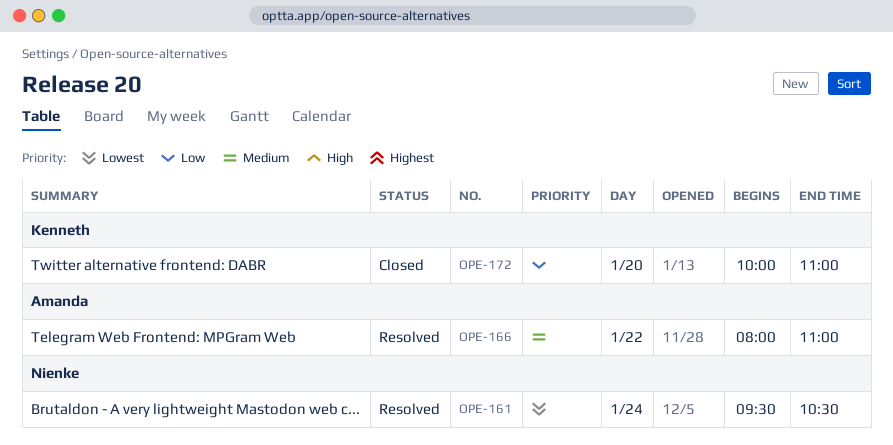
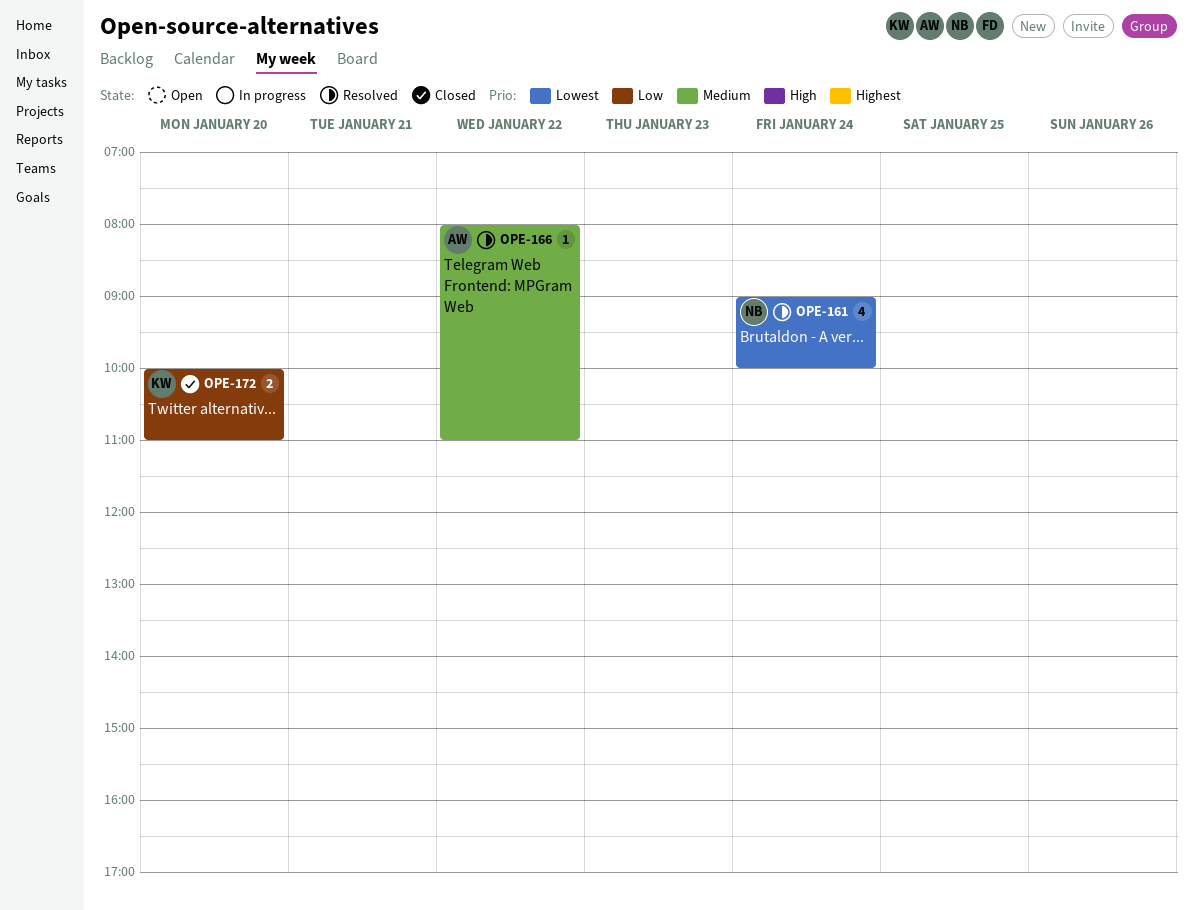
OPE-161, begins: 09:30 -> 09:00
OPE-161, ends: 10:30 -> 10:00

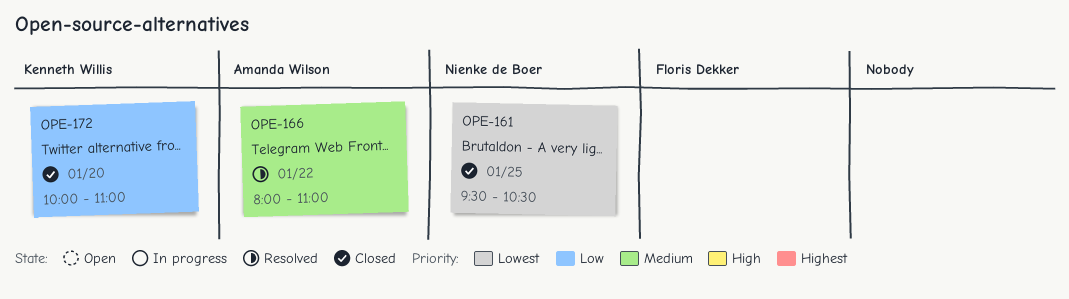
OPE-161, status: Resolved -> Closed
OPE-161, day: Jan 24 -> Jan 25
OPE-161, begins: 09:00 -> 09:30
OPE-161, ends: 10:00 -> 10:30

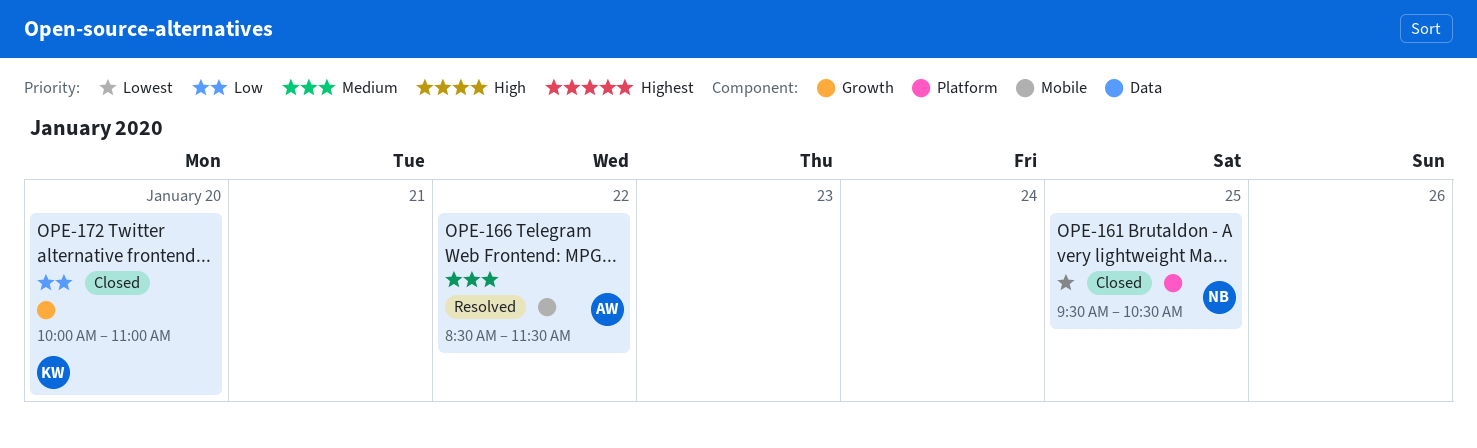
OPE-166, begins: 08:00 -> 08:30
OPE-166, ends: 11:00 -> 11:30

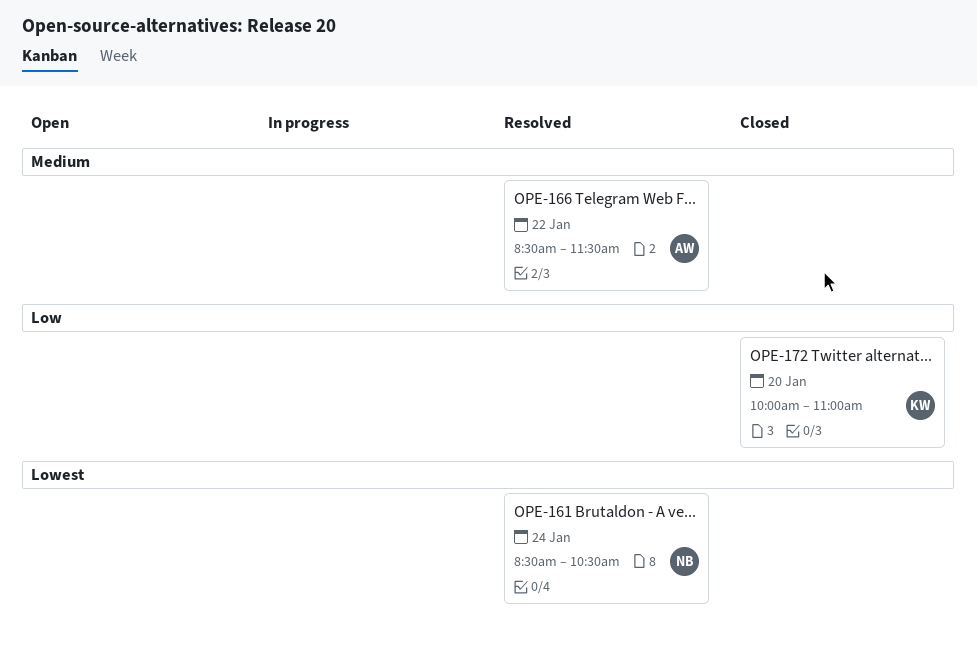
OPE-161, status: Closed -> Resolved
OPE-161, day: Jan 25 -> Jan 24
OPE-161, begins: 09:30 -> 08:30

